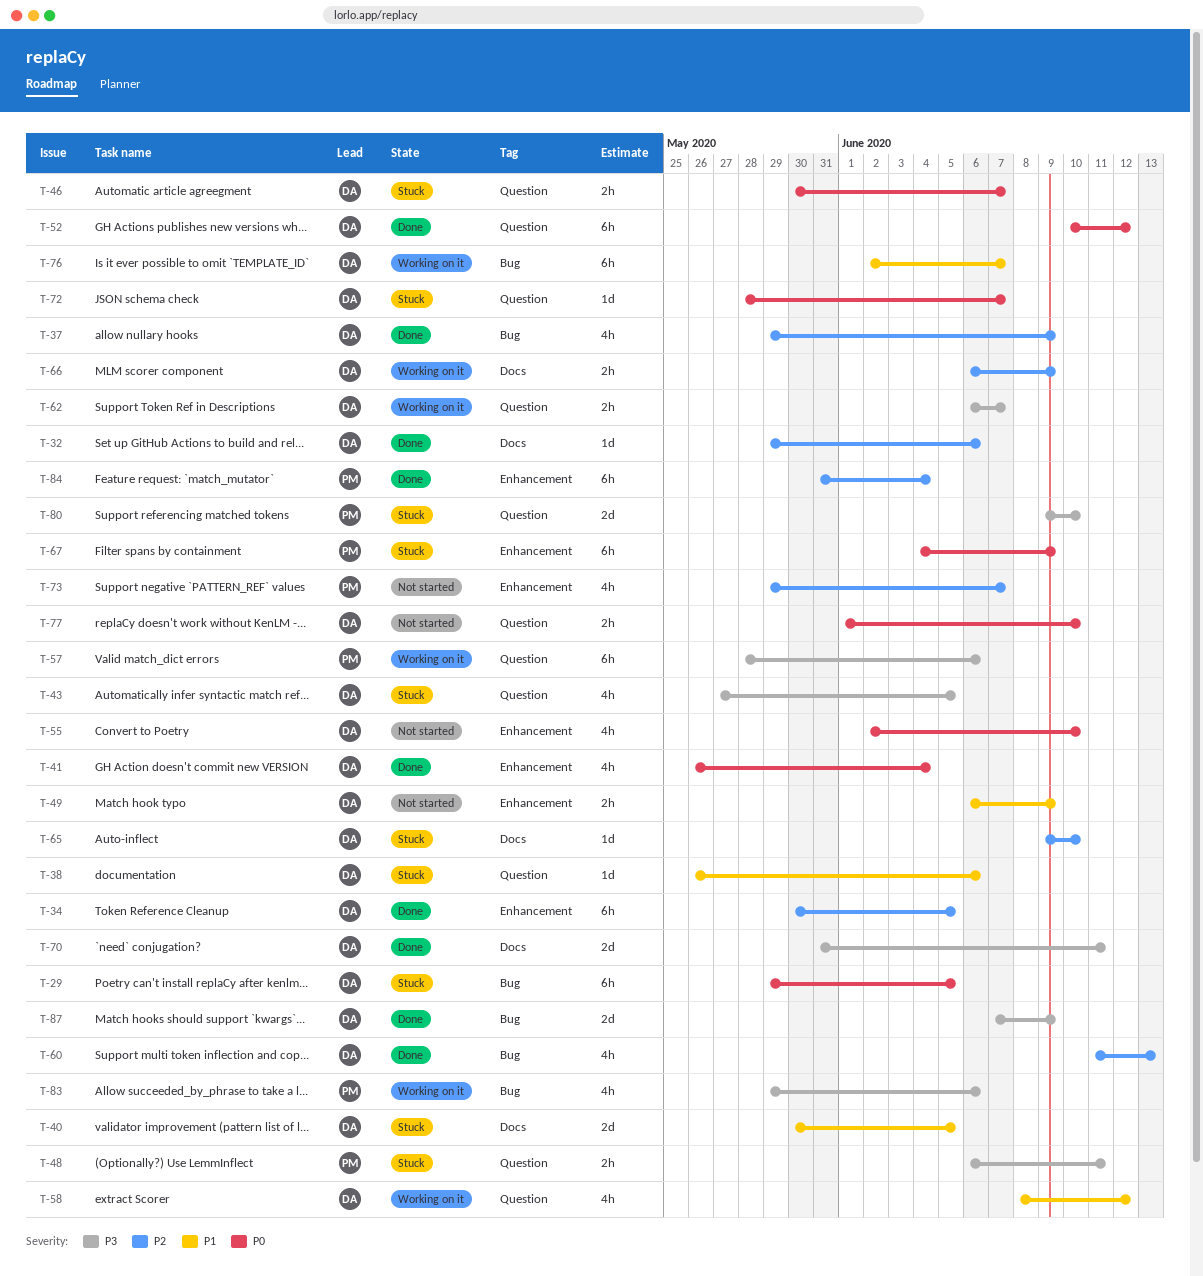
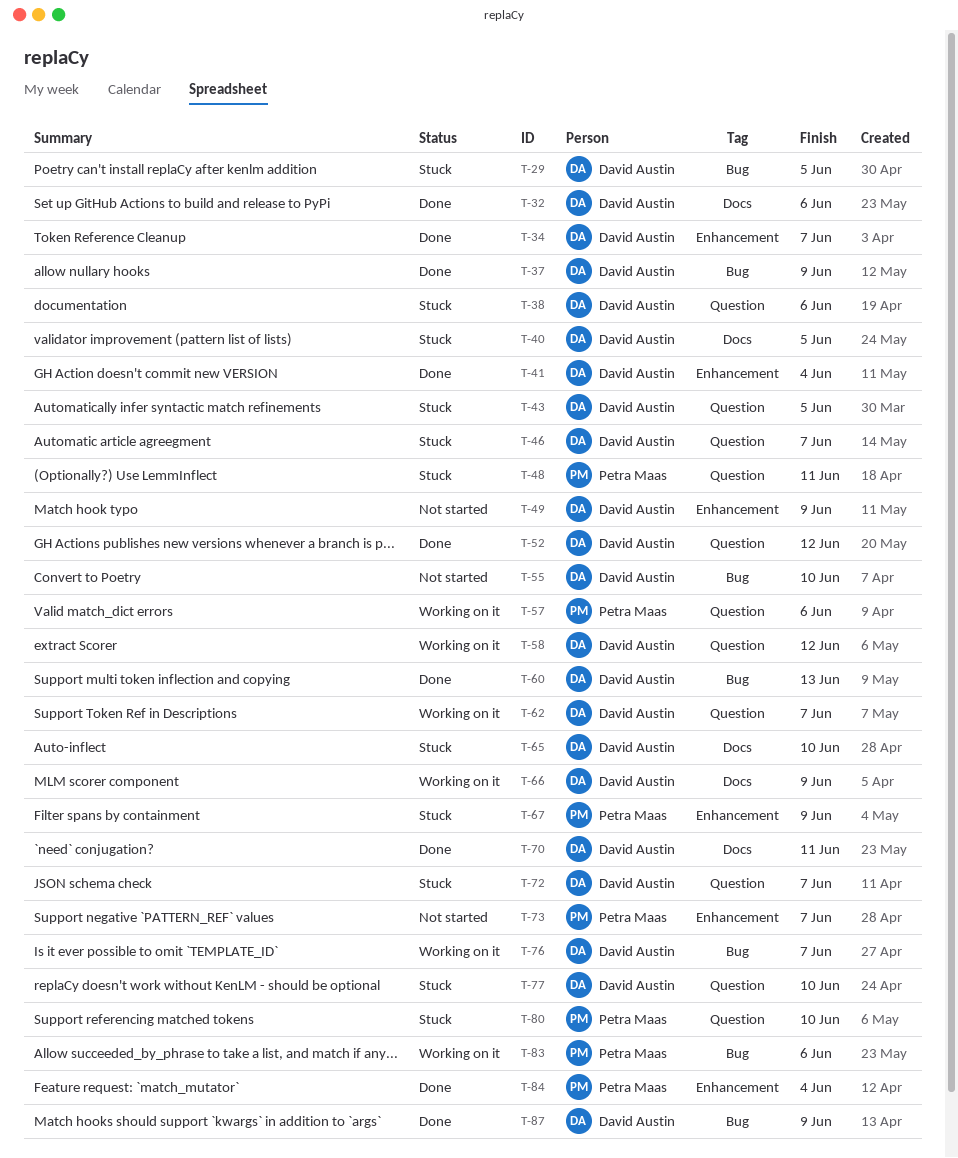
T-34, due: Jun 5 -> Jun 7
T-55, label: Enhancement -> Bug
T-77, status: Not started -> Stuck

